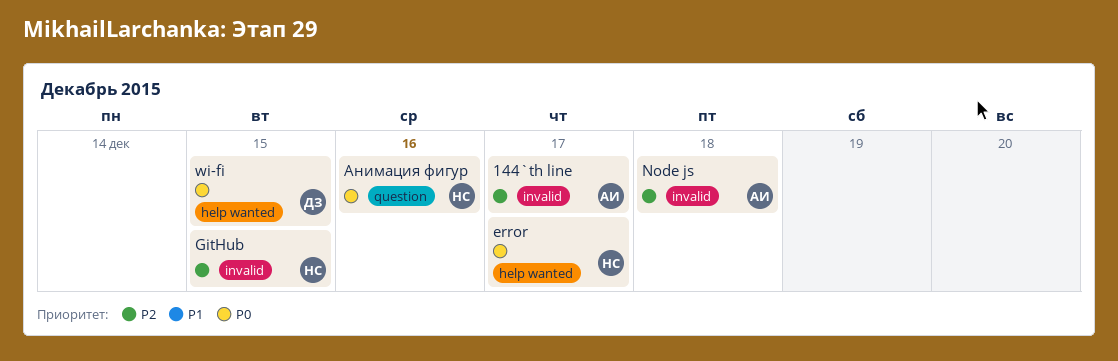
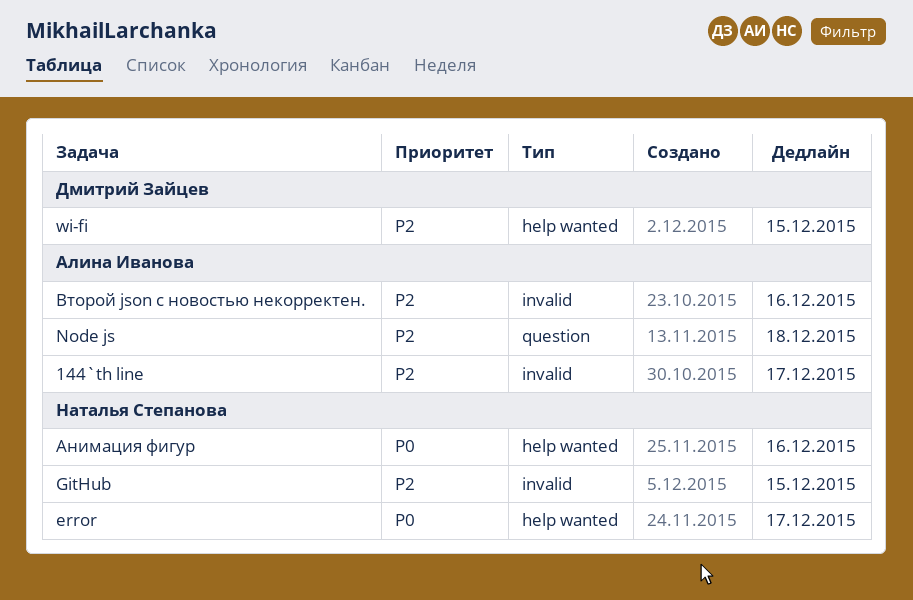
Node js, label: invalid -> question
wi-fi, priority: P0 -> P2
Анимация фигур, label: question -> help wanted
Второй json с новостью некорректен.: none -> present

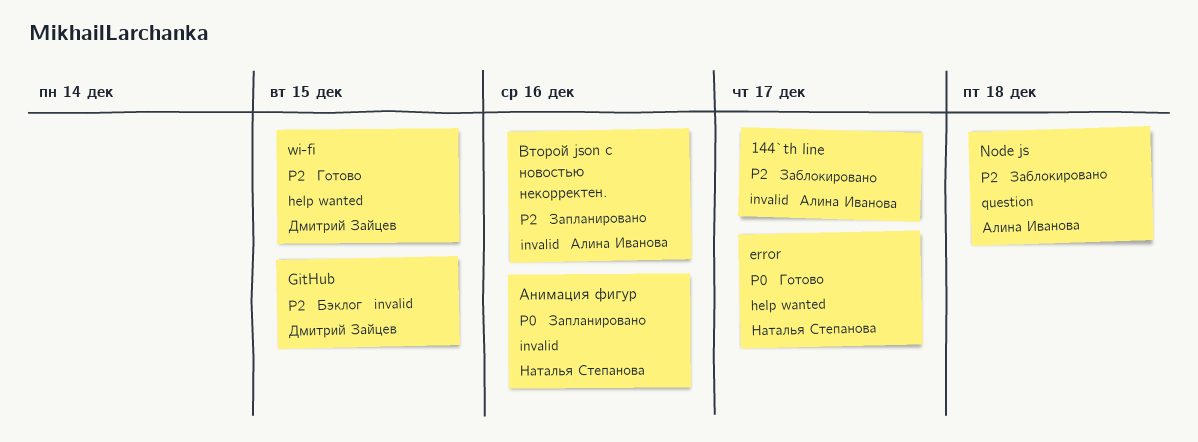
GitHub, owner: Наталья Степанова -> Дмитрий Зайцев
Анимация фигур, label: help wanted -> invalid

